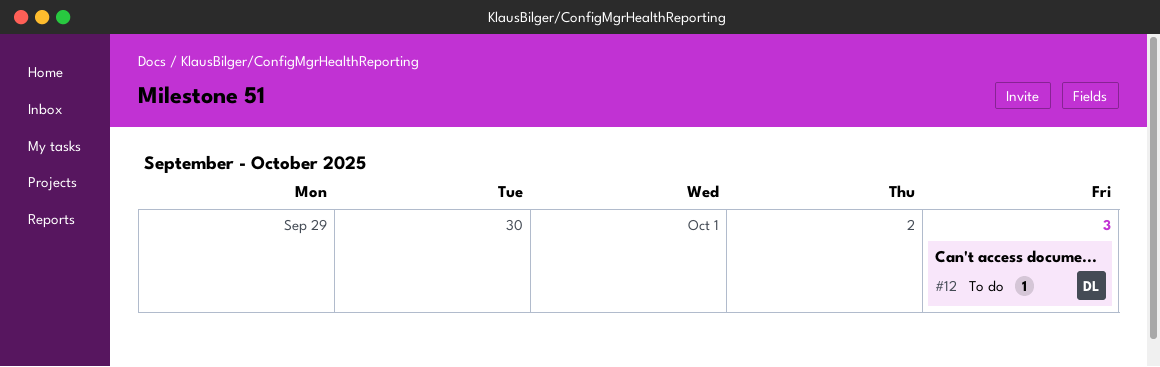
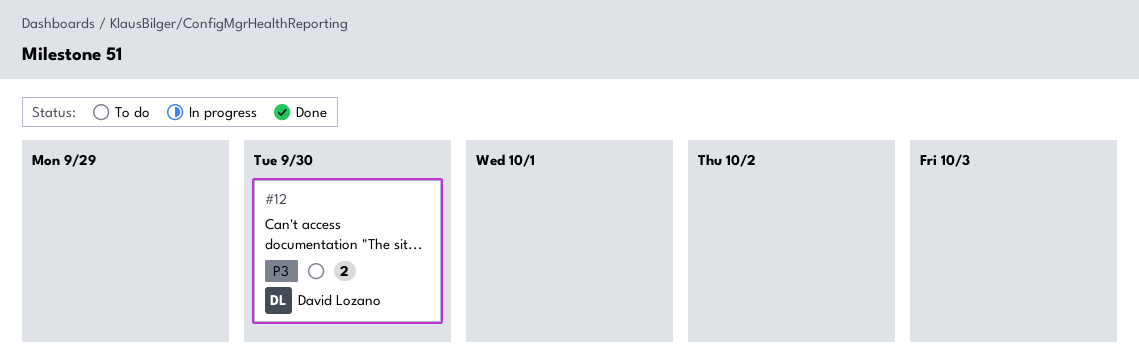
#12, estimate: 1 -> 2
#12, due: Oct 3 -> Sep 30

